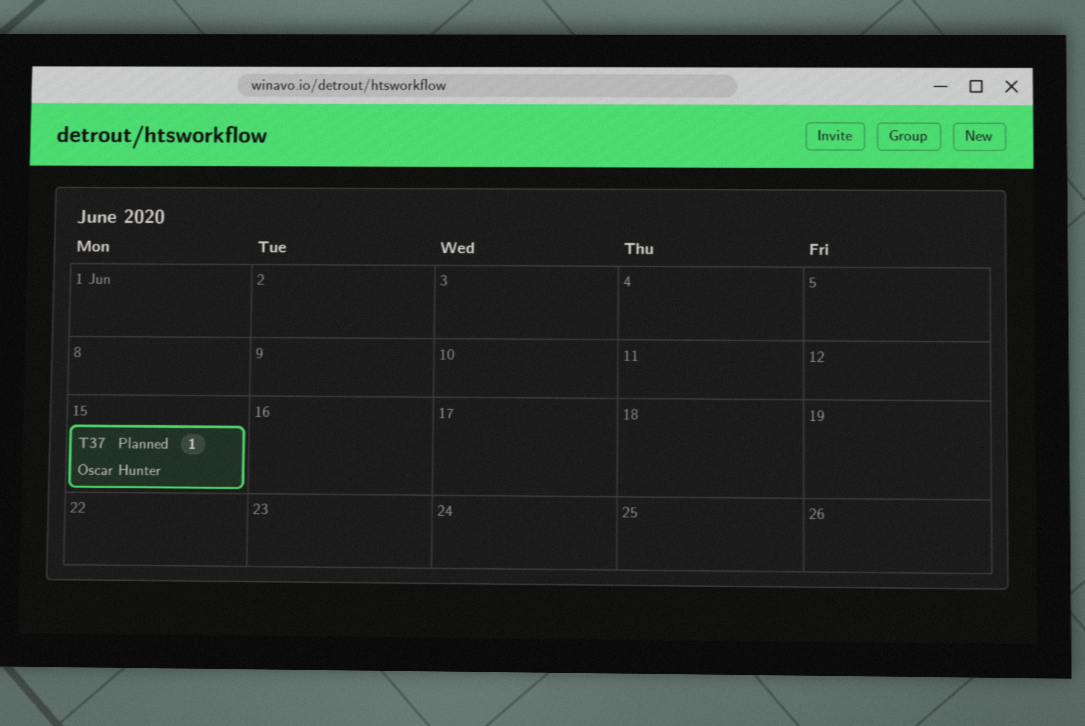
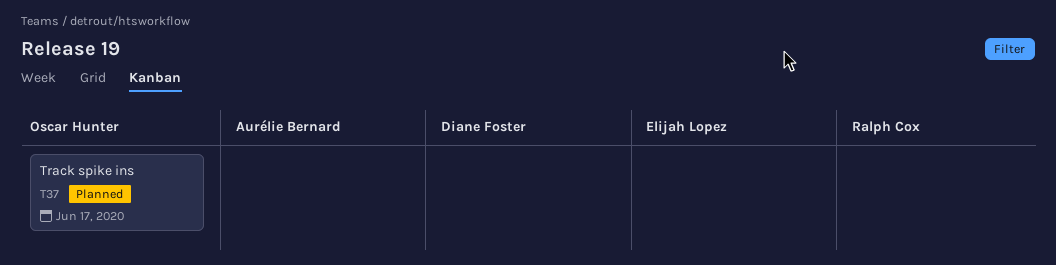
T37, due: Jun 15 -> Jun 17

